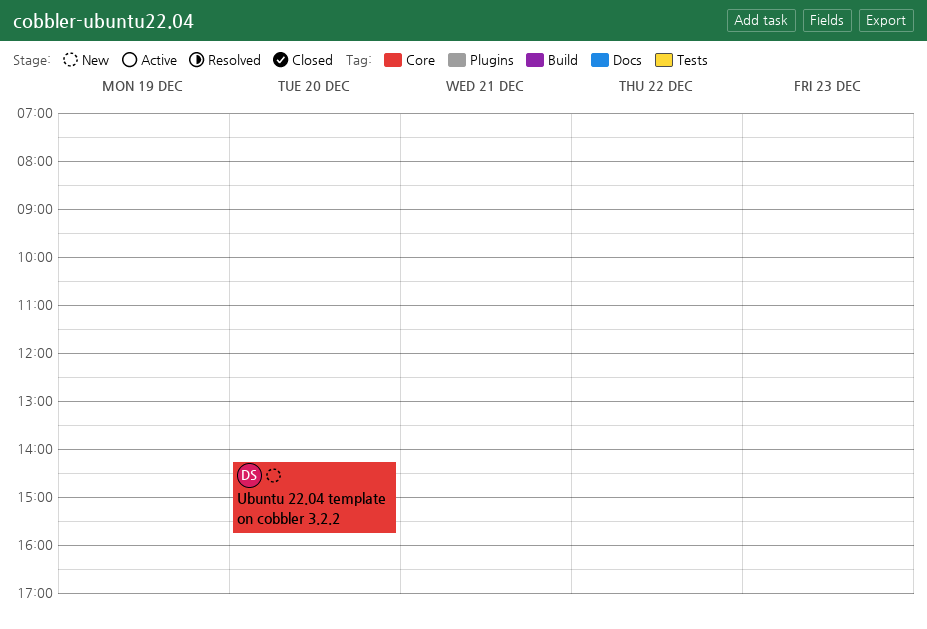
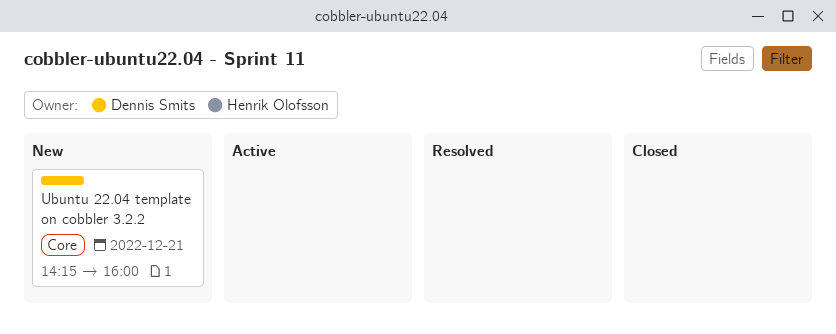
Ubuntu 22.04 template on cobbler 3.2.2, day: Dec 20 -> Dec 21
Ubuntu 22.04 template on cobbler 3.2.2, ends: 15:45 -> 16:00

